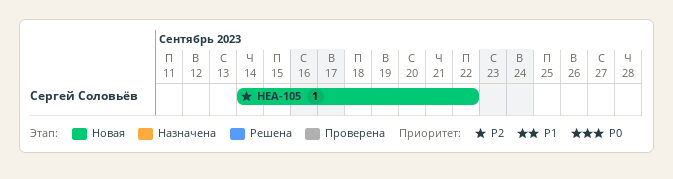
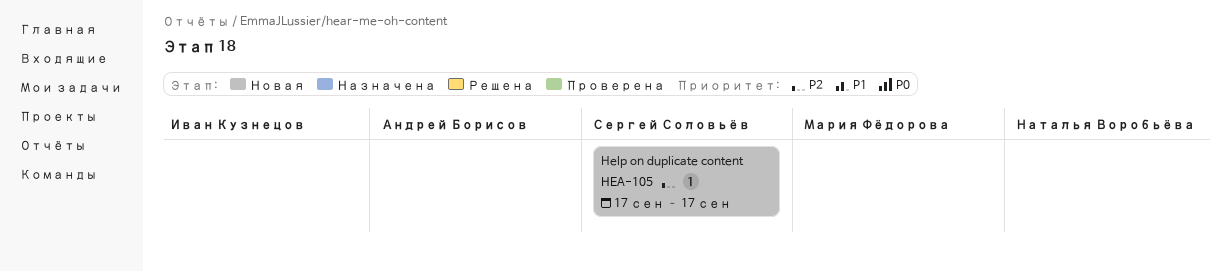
HEA-105, start: Sep 14 -> Sep 17
HEA-105, due: Sep 22 -> Sep 17

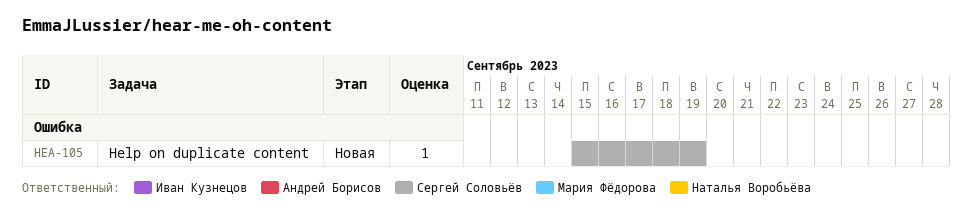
HEA-105, start: Sep 17 -> Sep 15
HEA-105, due: Sep 17 -> Sep 19

